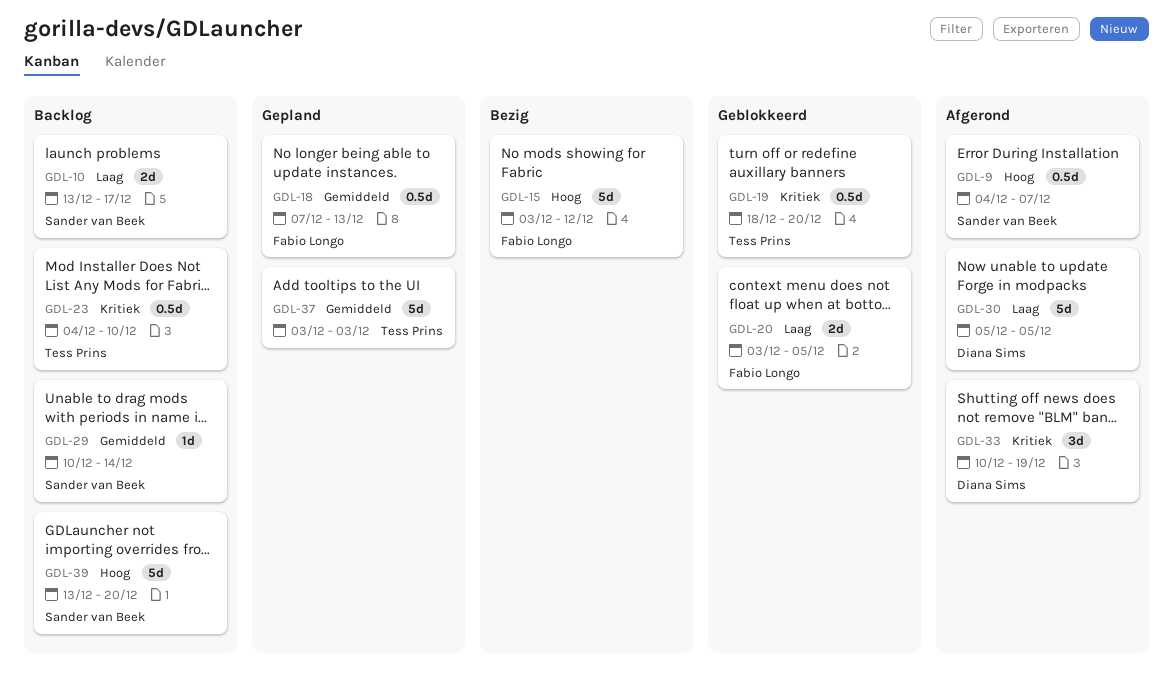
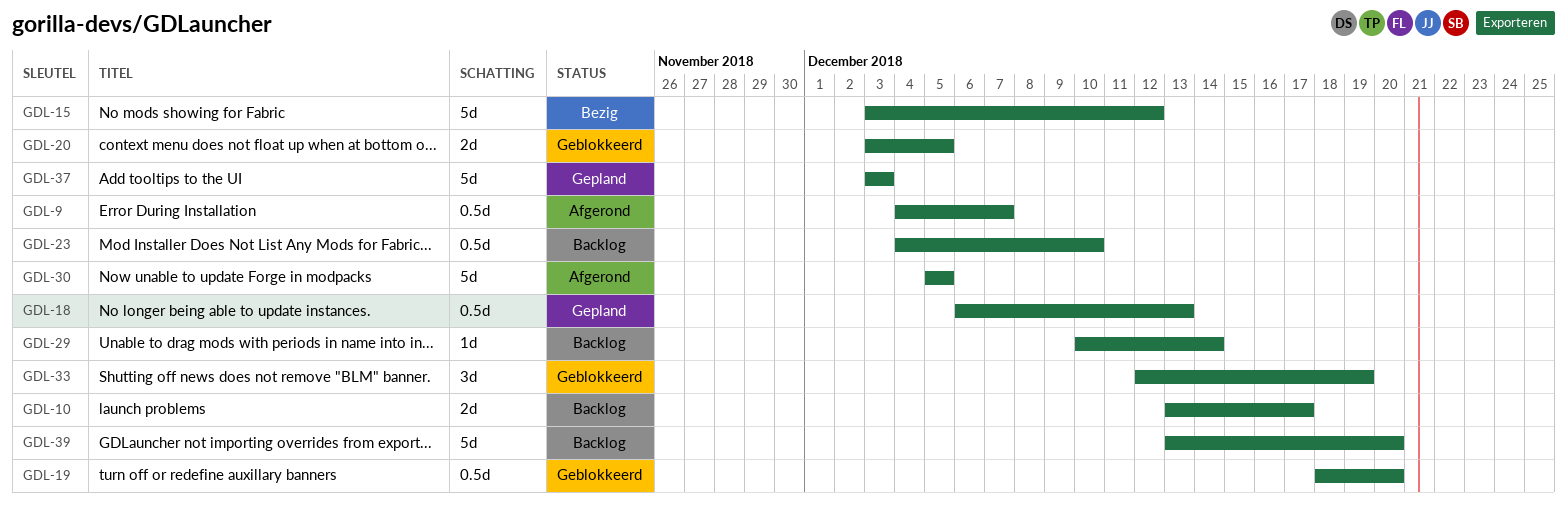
GDL-18, start: Dec 7 -> Dec 6
GDL-33, status: Afgerond -> Geblokkeerd
GDL-33, start: Dec 10 -> Dec 12

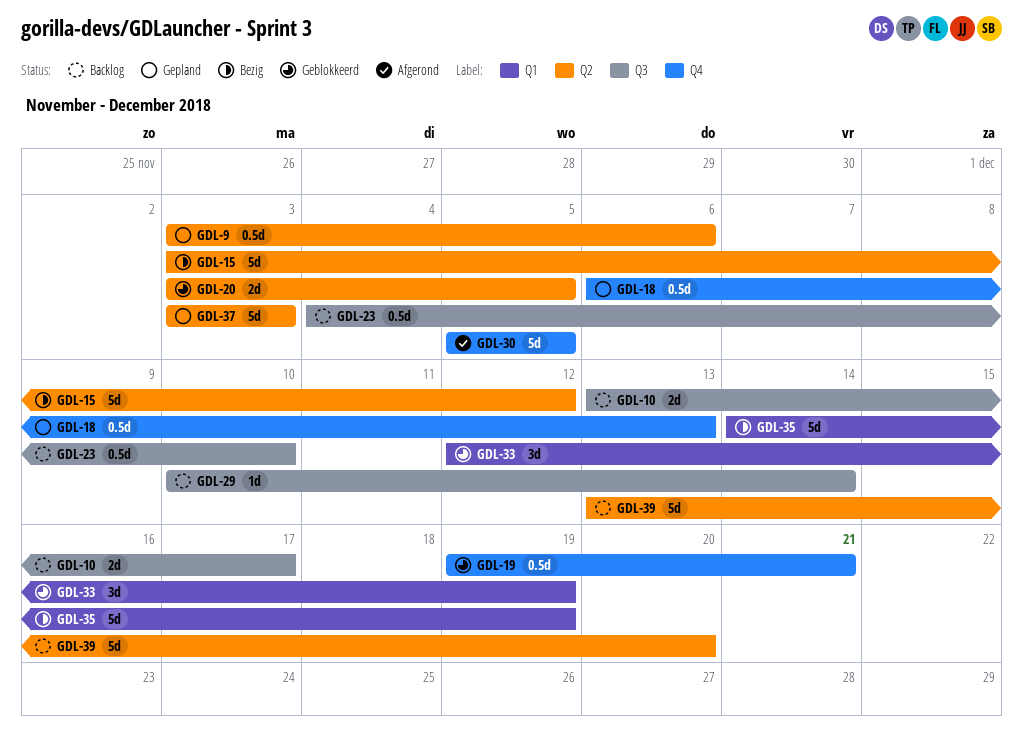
GDL-9, status: Afgerond -> Gepland
GDL-9, start: Dec 4 -> Dec 3
GDL-9, due: Dec 7 -> Dec 6
GDL-19, start: Dec 18 -> Dec 19
GDL-19, due: Dec 20 -> Dec 21
GDL-35: none -> present

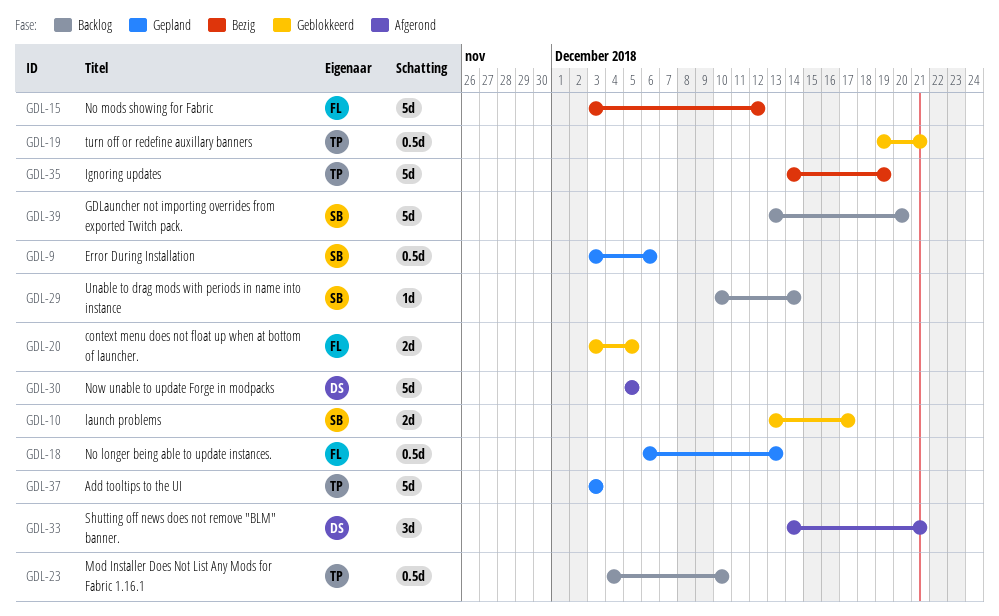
GDL-10, status: Backlog -> Geblokkeerd
GDL-33, status: Geblokkeerd -> Afgerond
GDL-33, start: Dec 12 -> Dec 14
GDL-33, due: Dec 19 -> Dec 21

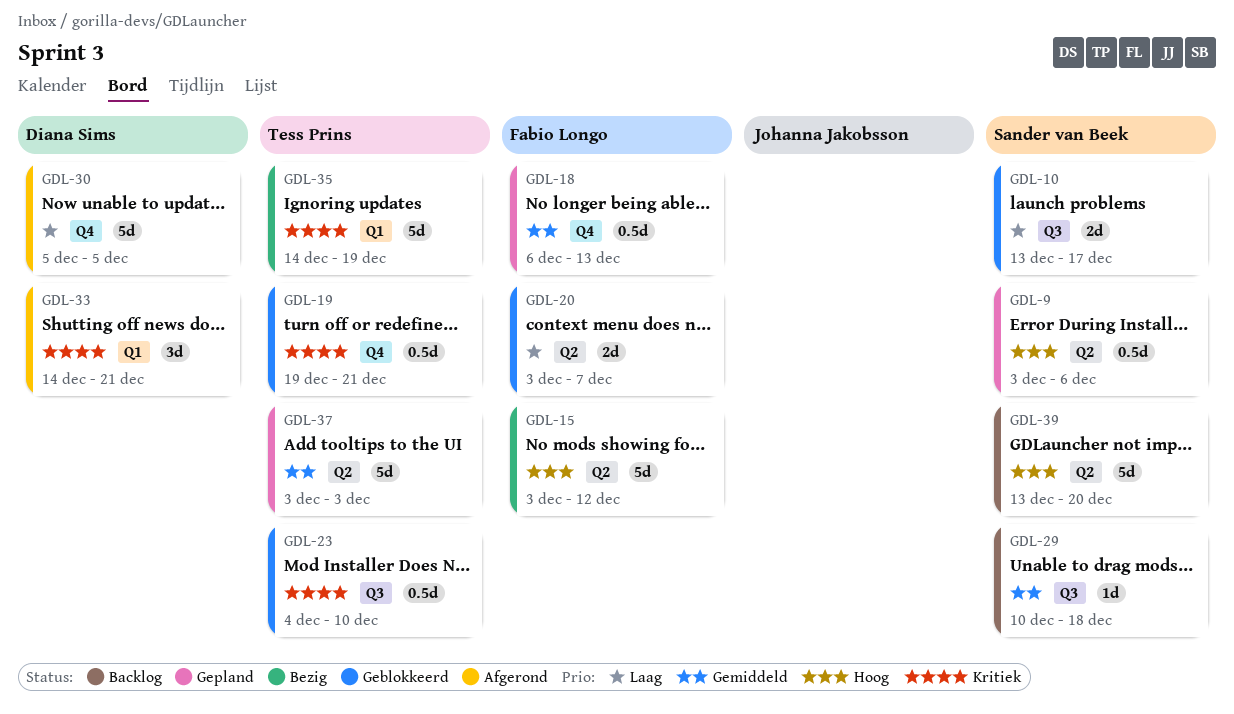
GDL-20, due: Dec 5 -> Dec 7
GDL-23, status: Backlog -> Geblokkeerd
GDL-29, due: Dec 14 -> Dec 18

